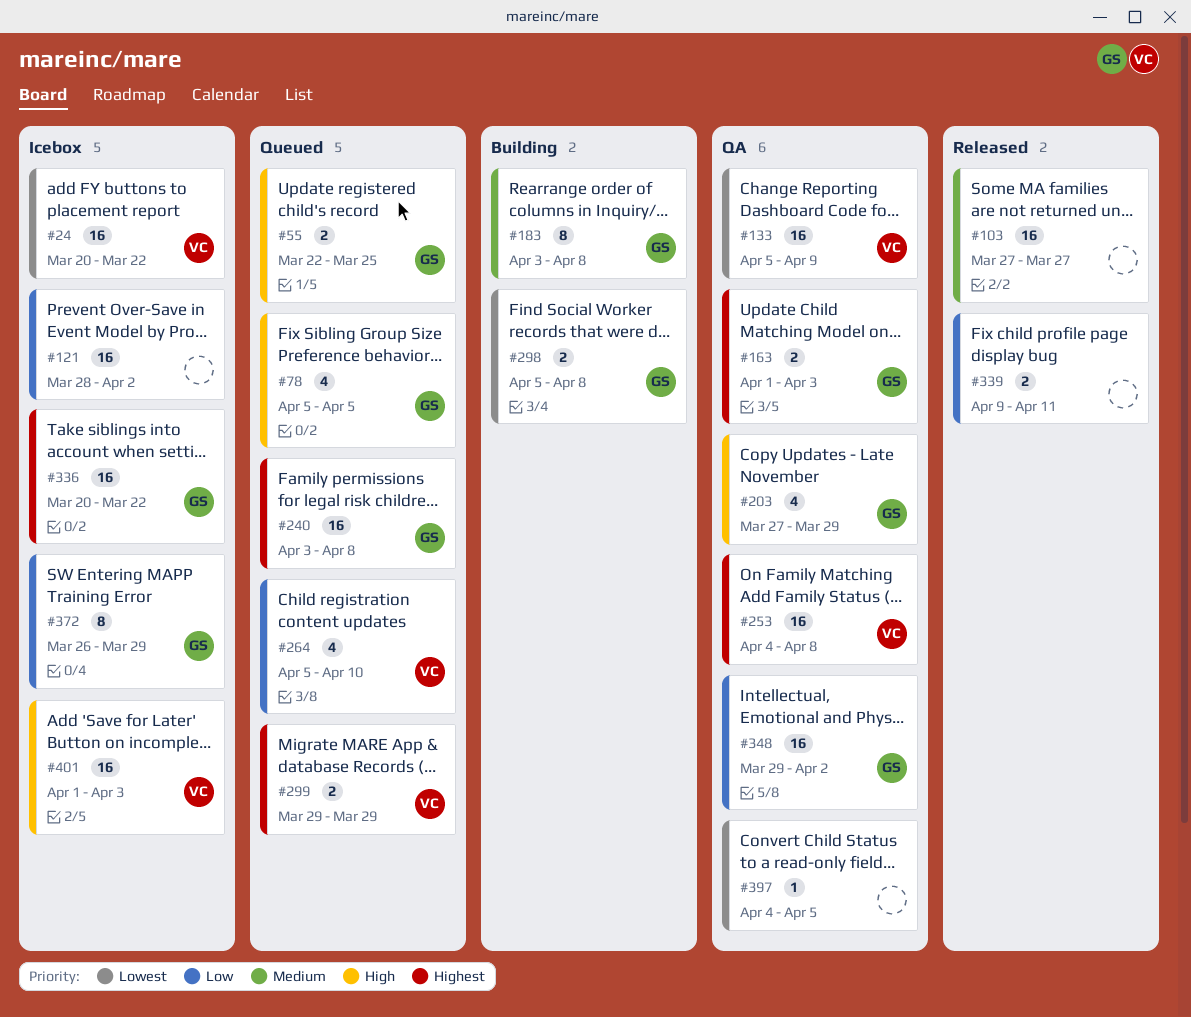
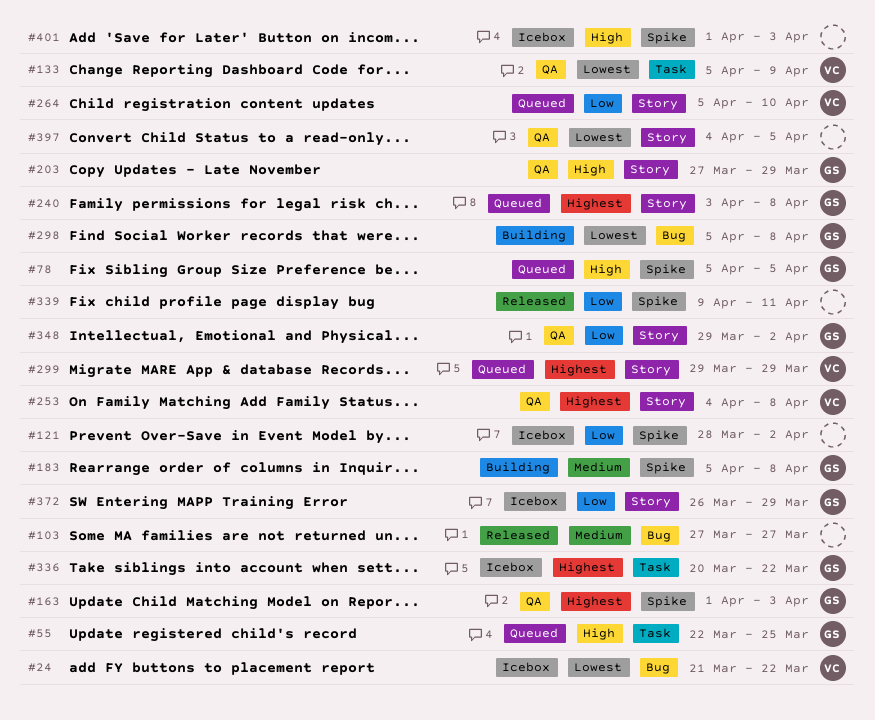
#24, start: Mar 20 -> Mar 21
#183, start: Apr 3 -> Apr 5
#401, owner: VC -> none

